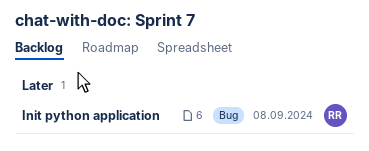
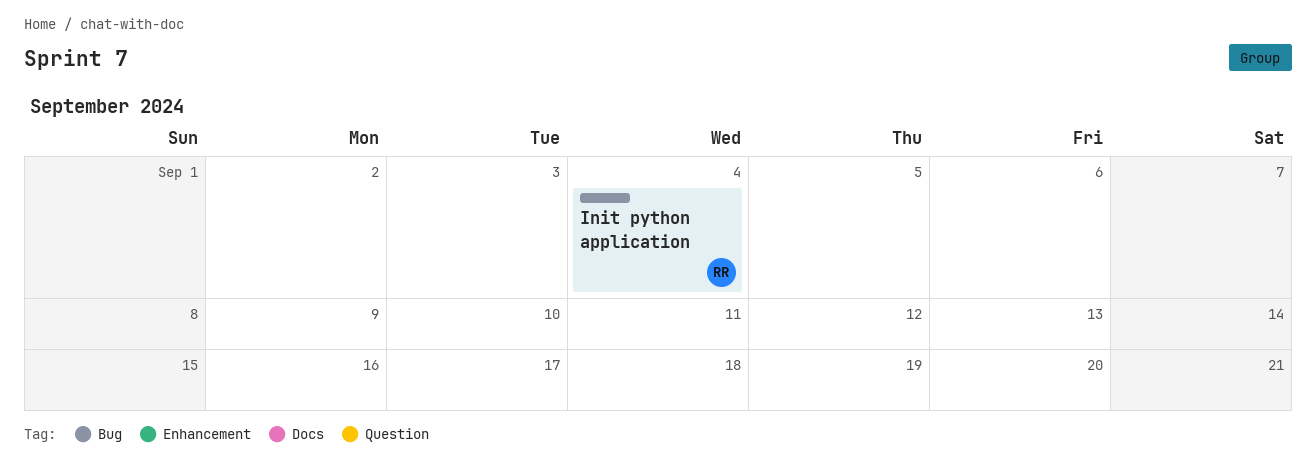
Init python application, due: Sep 8 -> Sep 4

